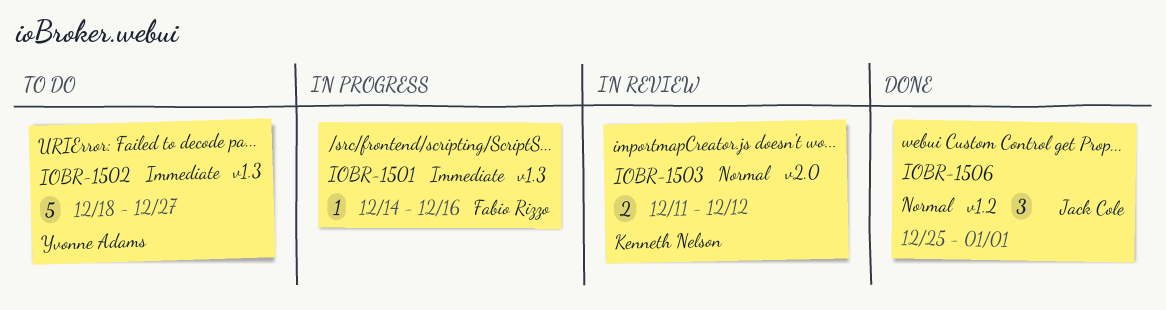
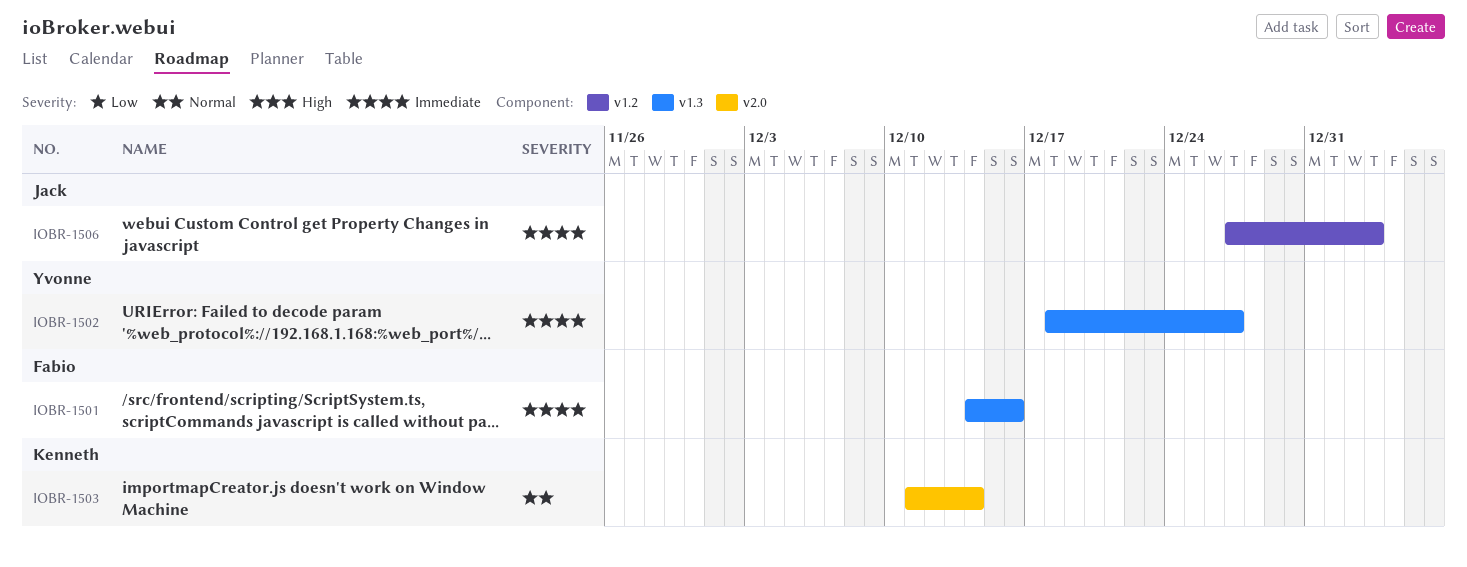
IOBR-1503, due: Dec 12 -> Dec 14
IOBR-1506, priority: Normal -> Immediate
IOBR-1506, start: Dec 25 -> Dec 27
IOBR-1506, due: Jan 1 -> Jan 3

